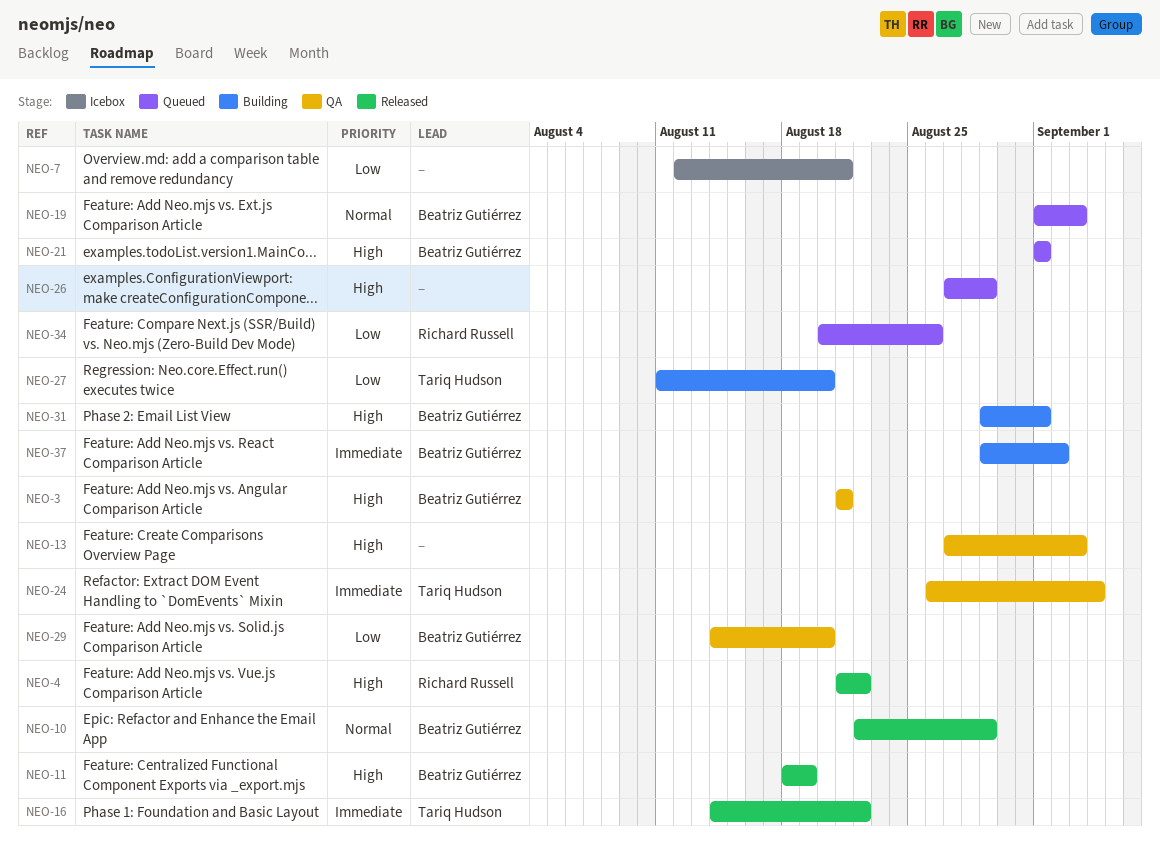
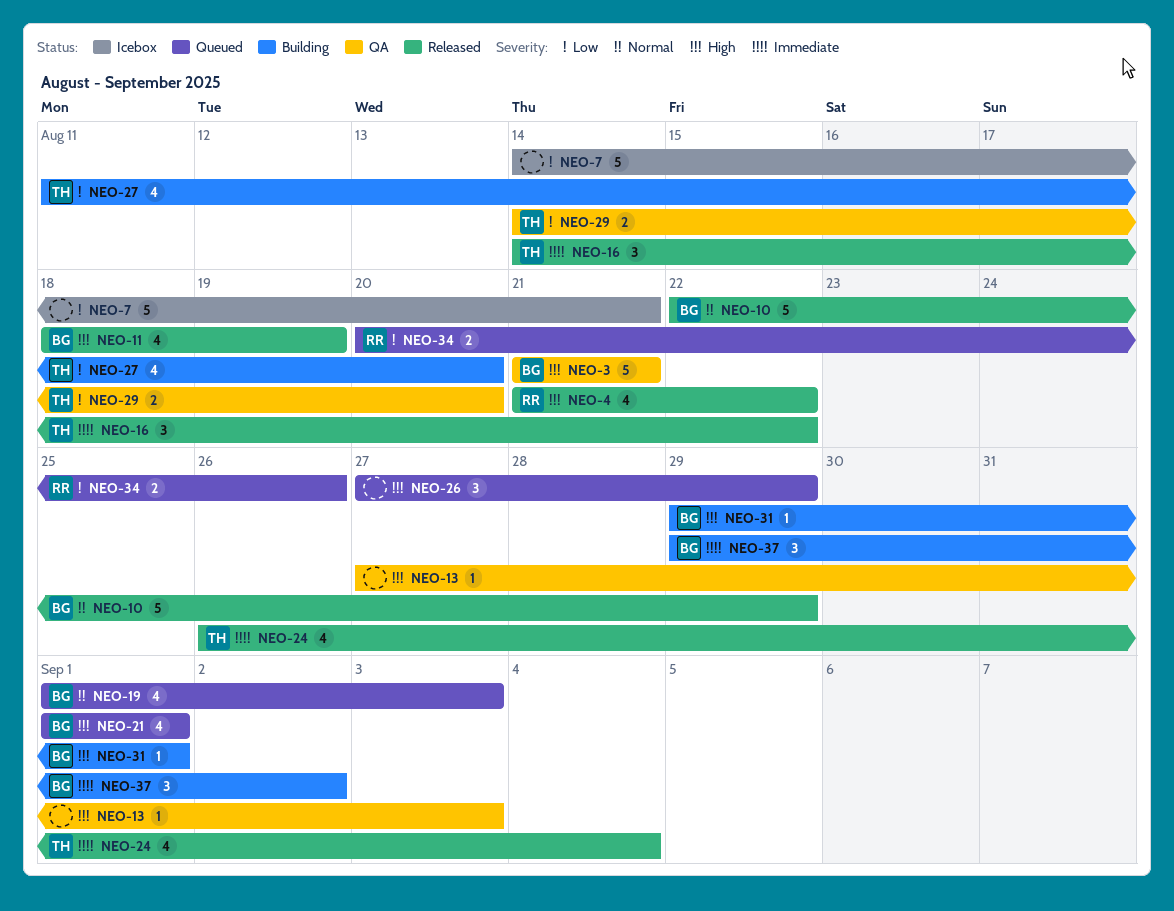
NEO-7, start: Aug 12 -> Aug 14
NEO-24, status: QA -> Released
NEO-29, owner: Beatriz Gutiérrez -> Tariq Hudson

